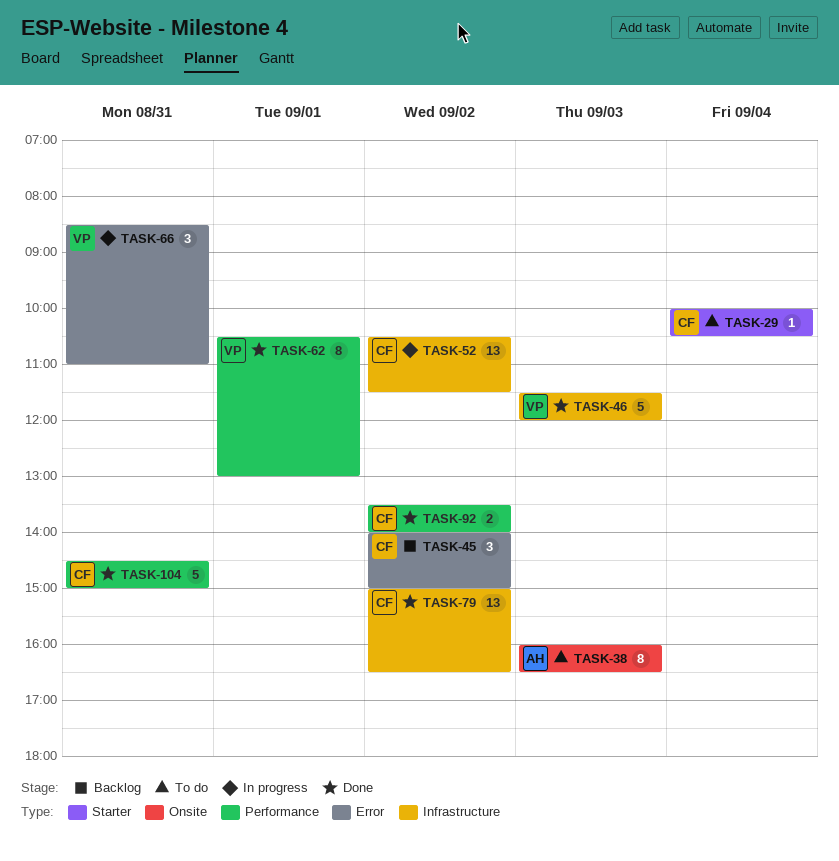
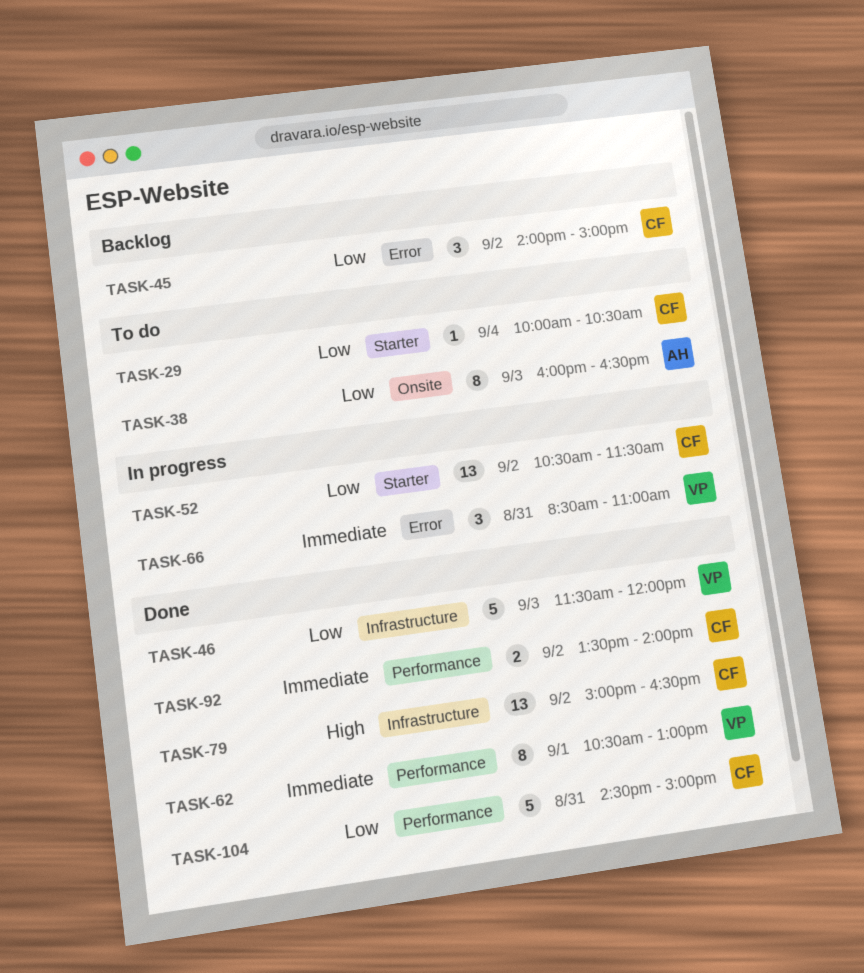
TASK-52, label: Infrastructure -> Starter

